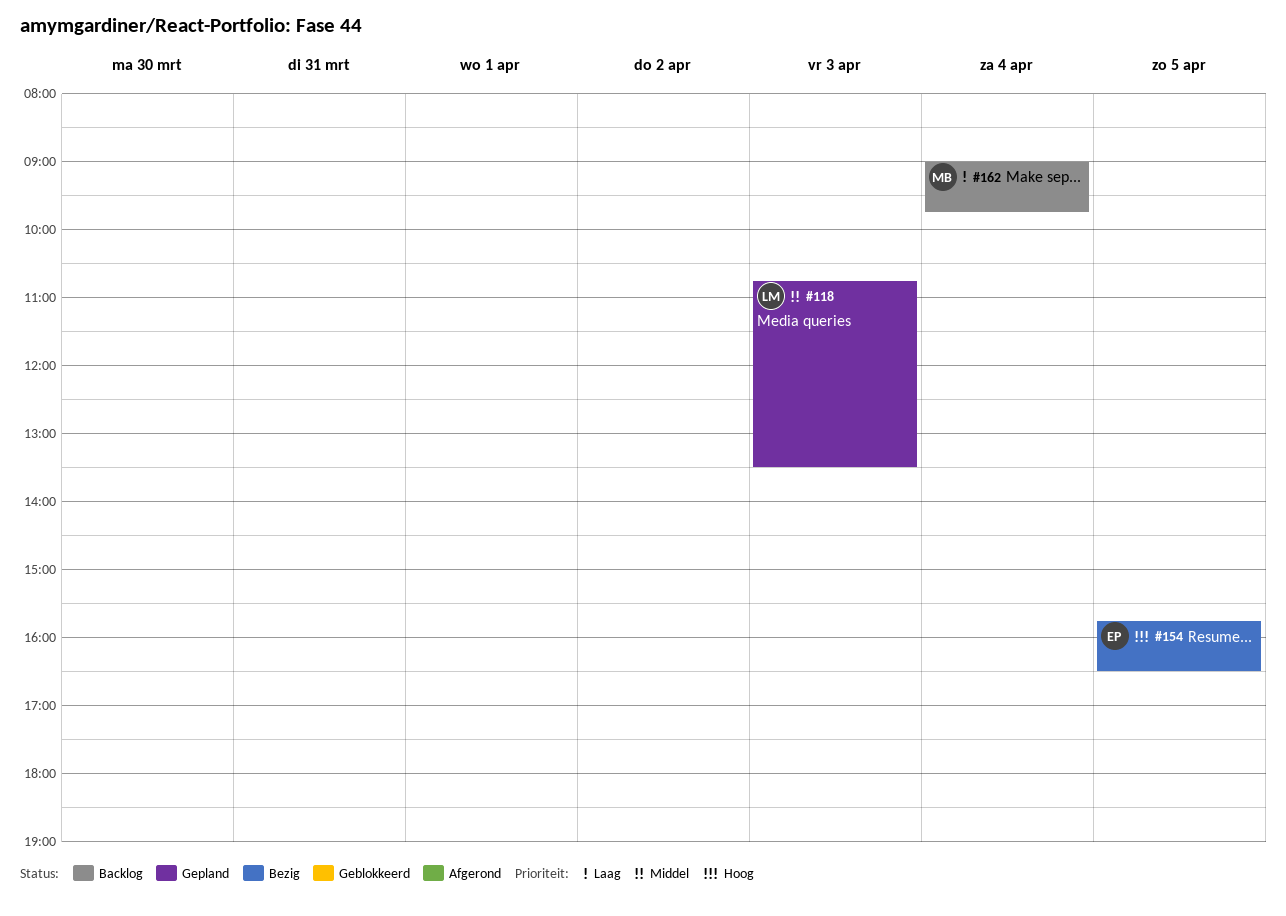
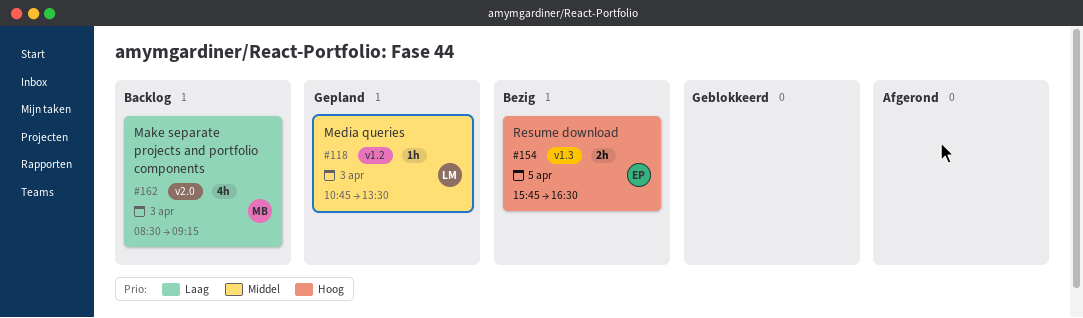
#162, day: Apr 4 -> Apr 3
#162, begins: 09:00 -> 08:30
#162, ends: 09:45 -> 09:15

